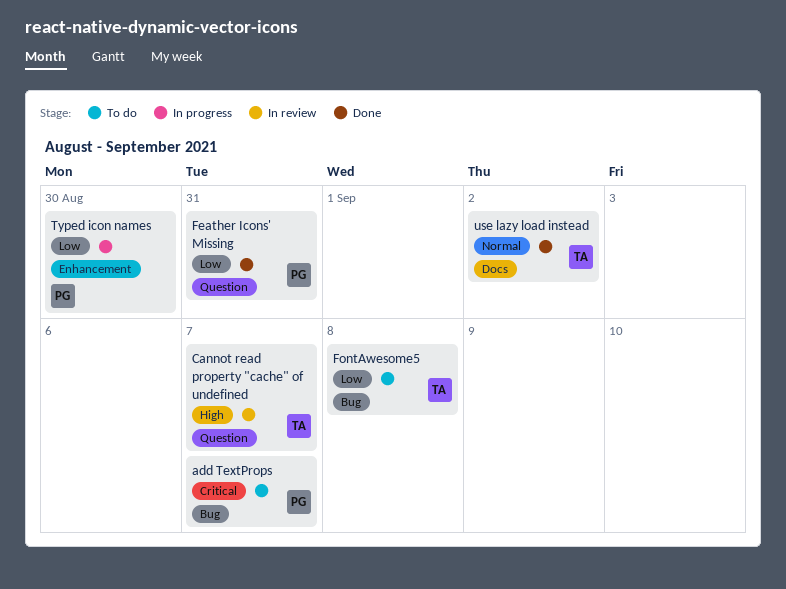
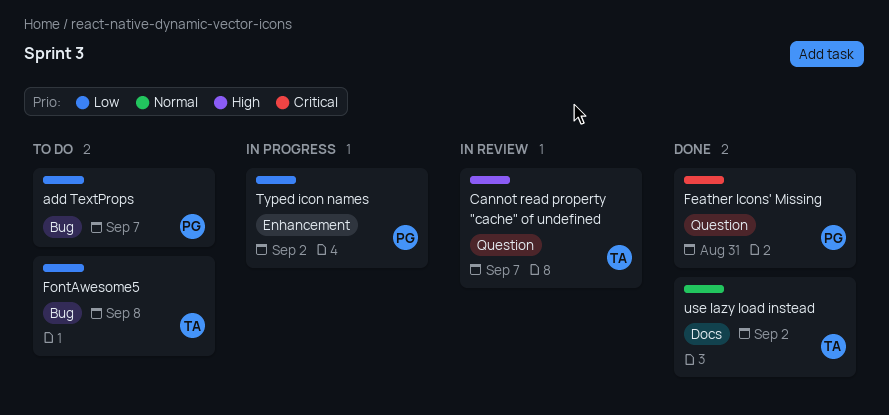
add TextProps, priority: Critical -> Low
Feather Icons' Missing, priority: Low -> Critical
Typed icon names, due: Aug 30 -> Sep 2

